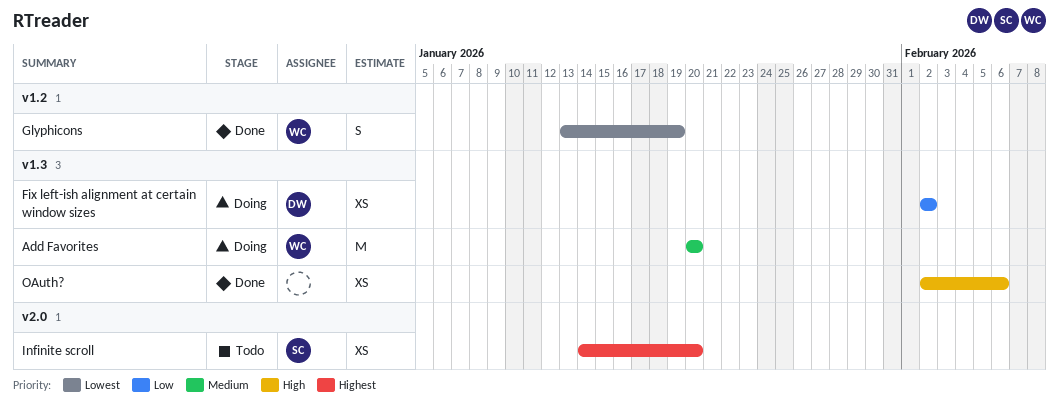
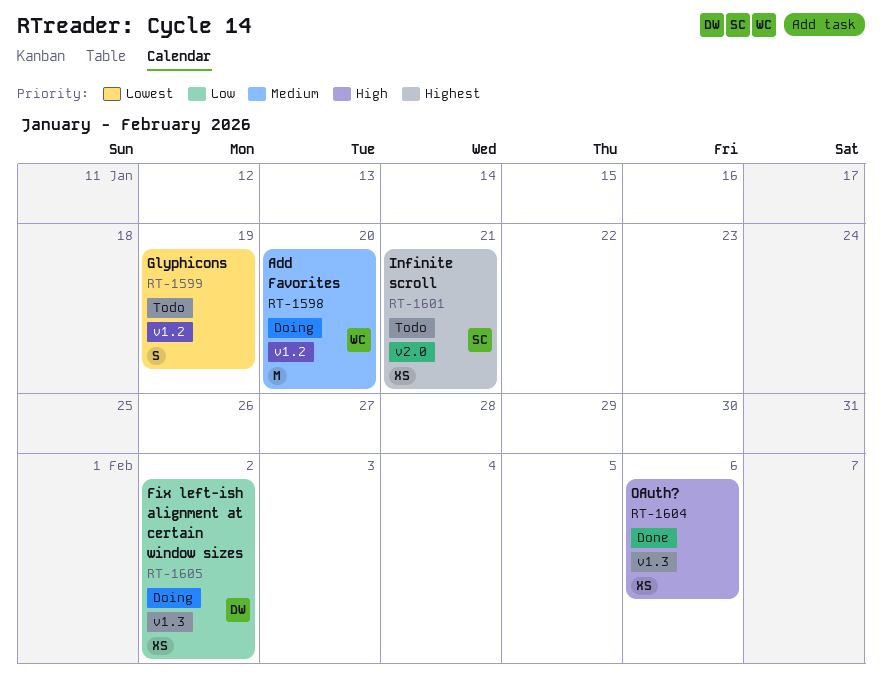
Add Favorites, label: v1.3 -> v1.2
Glyphicons, status: Done -> Todo
Glyphicons, owner: WC -> none
Infinite scroll, due: Jan 20 -> Jan 21

